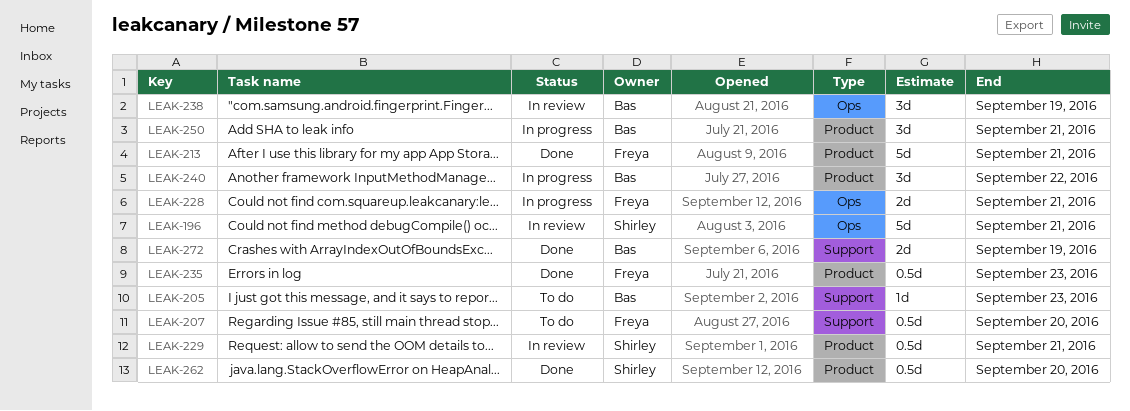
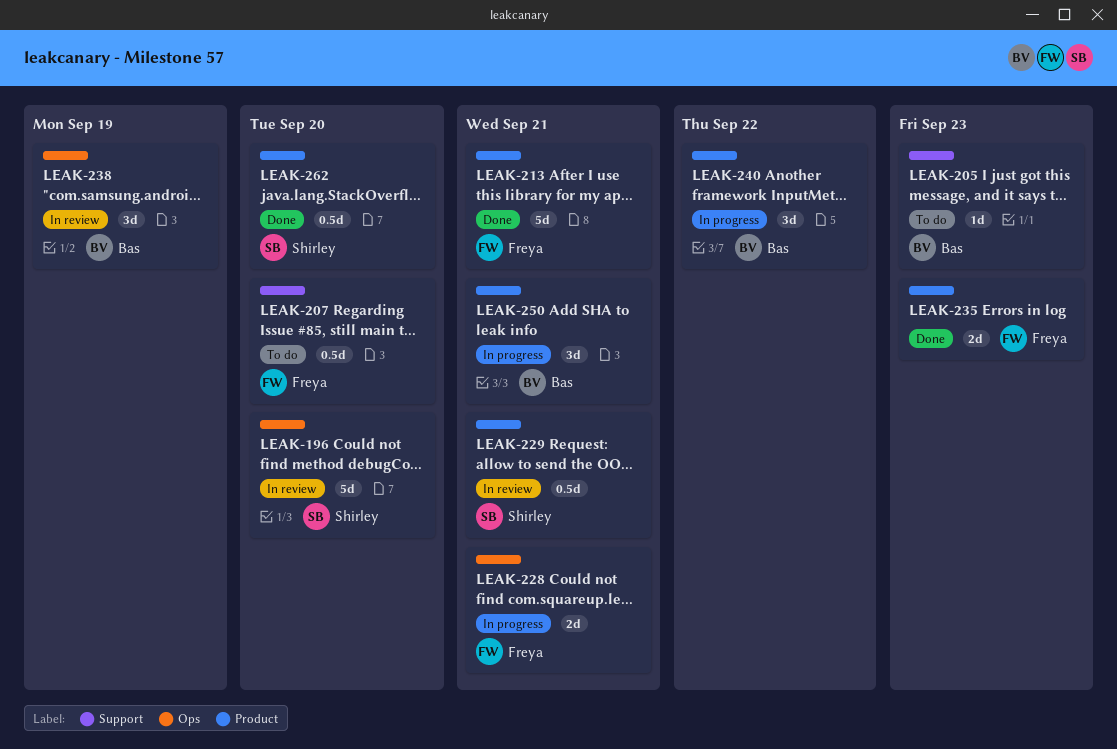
LEAK-196, due: Sep 21 -> Sep 20
LEAK-235, estimate: 0.5d -> 2d
LEAK-272: present -> none

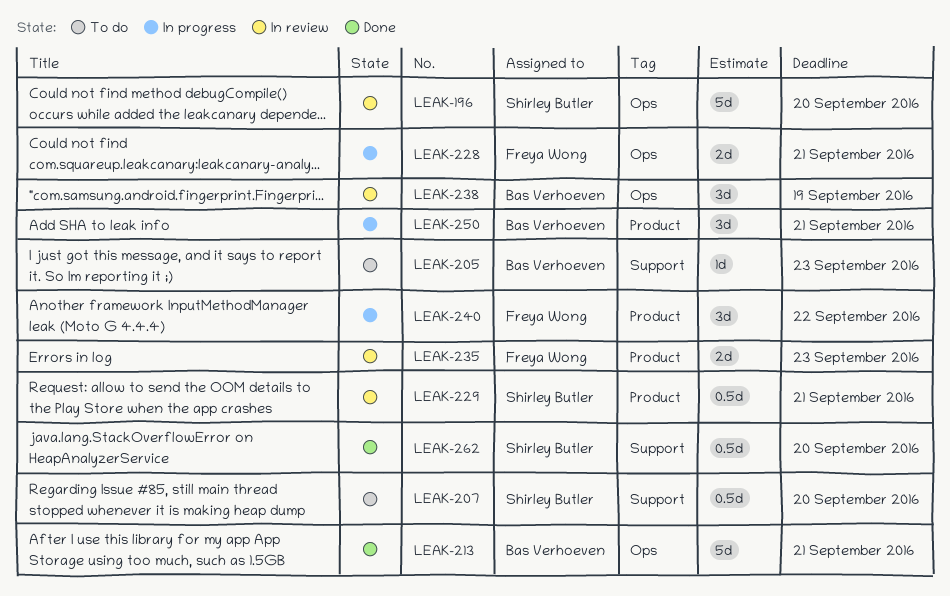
LEAK-207, owner: Freya Wong -> Shirley Butler
LEAK-213, owner: Freya Wong -> Bas Verhoeven
LEAK-213, label: Product -> Ops
LEAK-235, status: Done -> In review
LEAK-240, owner: Bas Verhoeven -> Freya Wong
LEAK-262, label: Product -> Support

